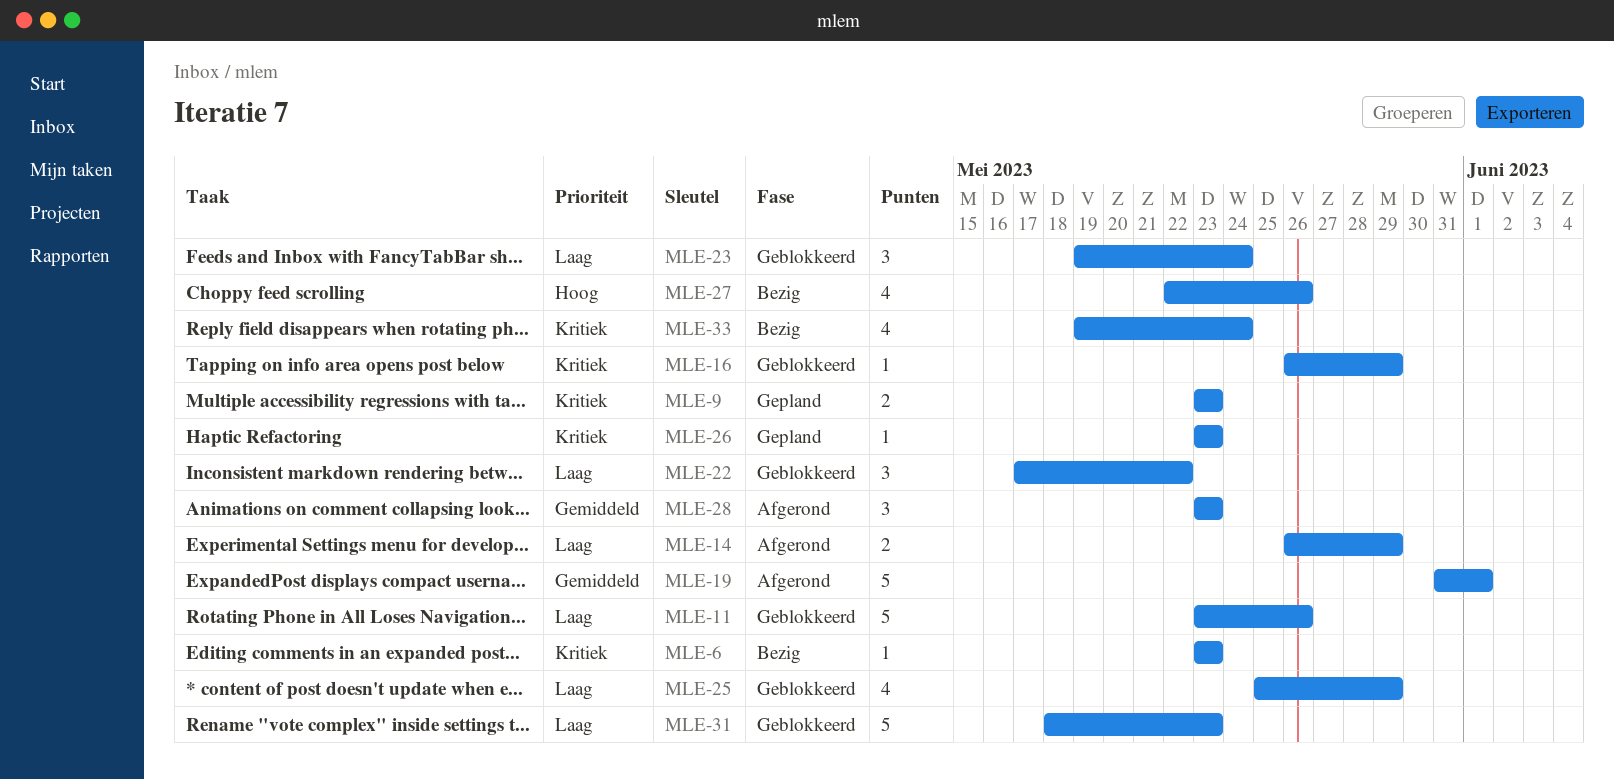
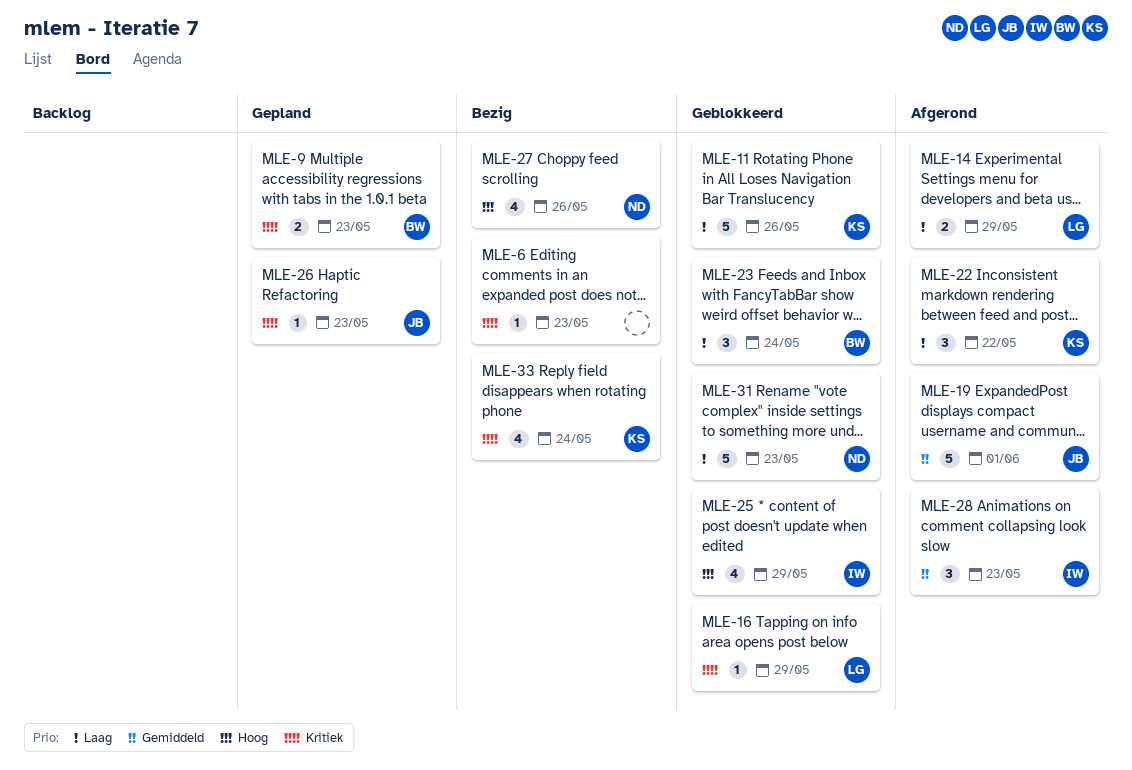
MLE-22, status: Geblokkeerd -> Afgerond
MLE-25, priority: Laag -> Hoog

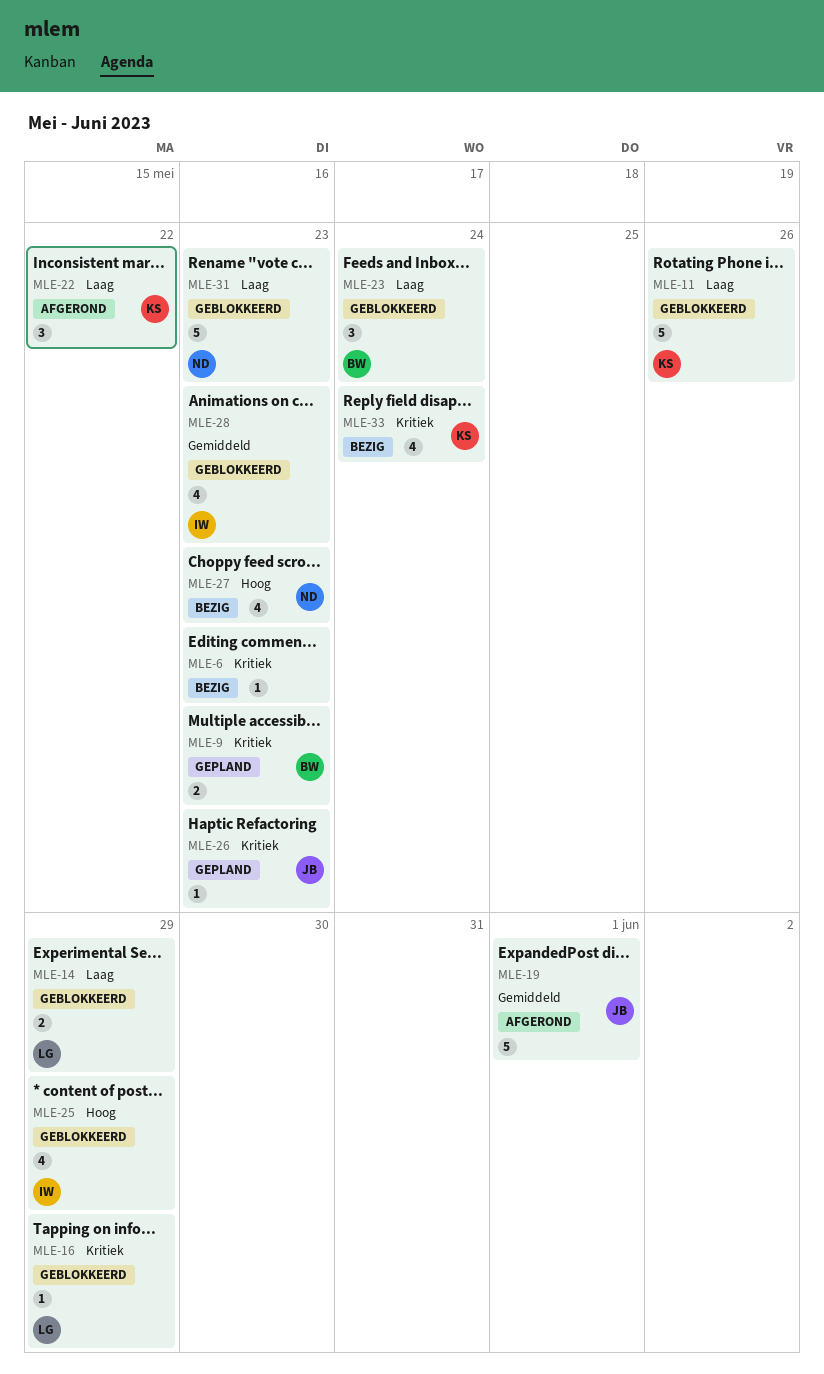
MLE-14, status: Afgerond -> Geblokkeerd
MLE-27, due: May 26 -> May 23
MLE-28, status: Afgerond -> Geblokkeerd
MLE-28, estimate: 3 -> 4

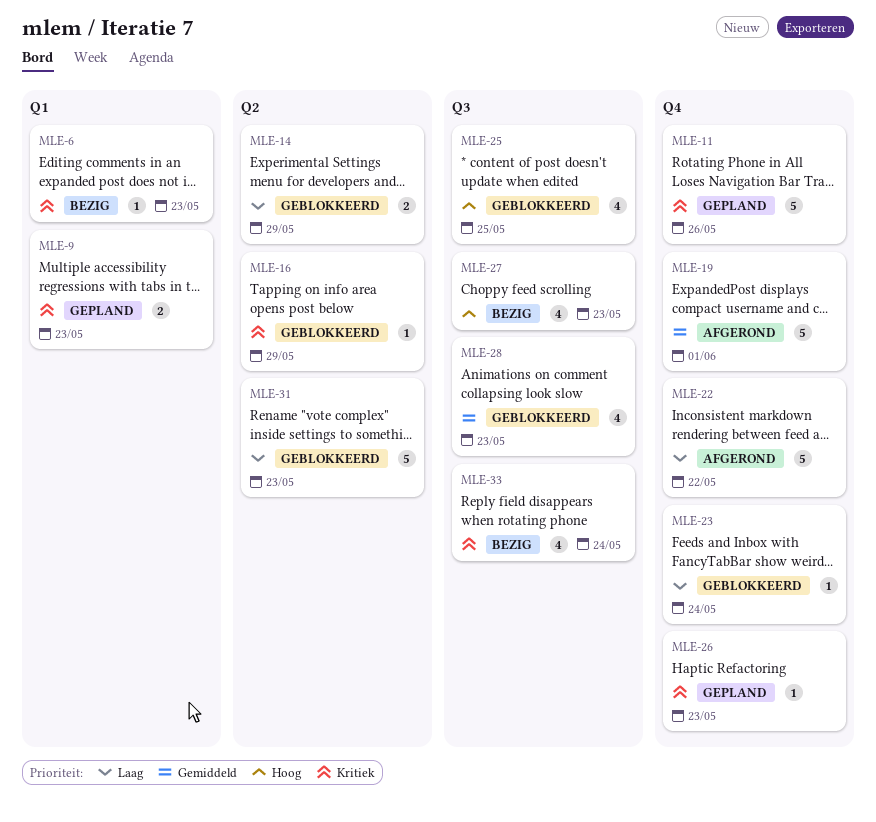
MLE-11, status: Geblokkeerd -> Gepland
MLE-11, priority: Laag -> Kritiek
MLE-22, estimate: 3 -> 5
MLE-23, estimate: 3 -> 1
MLE-25, due: May 29 -> May 25

